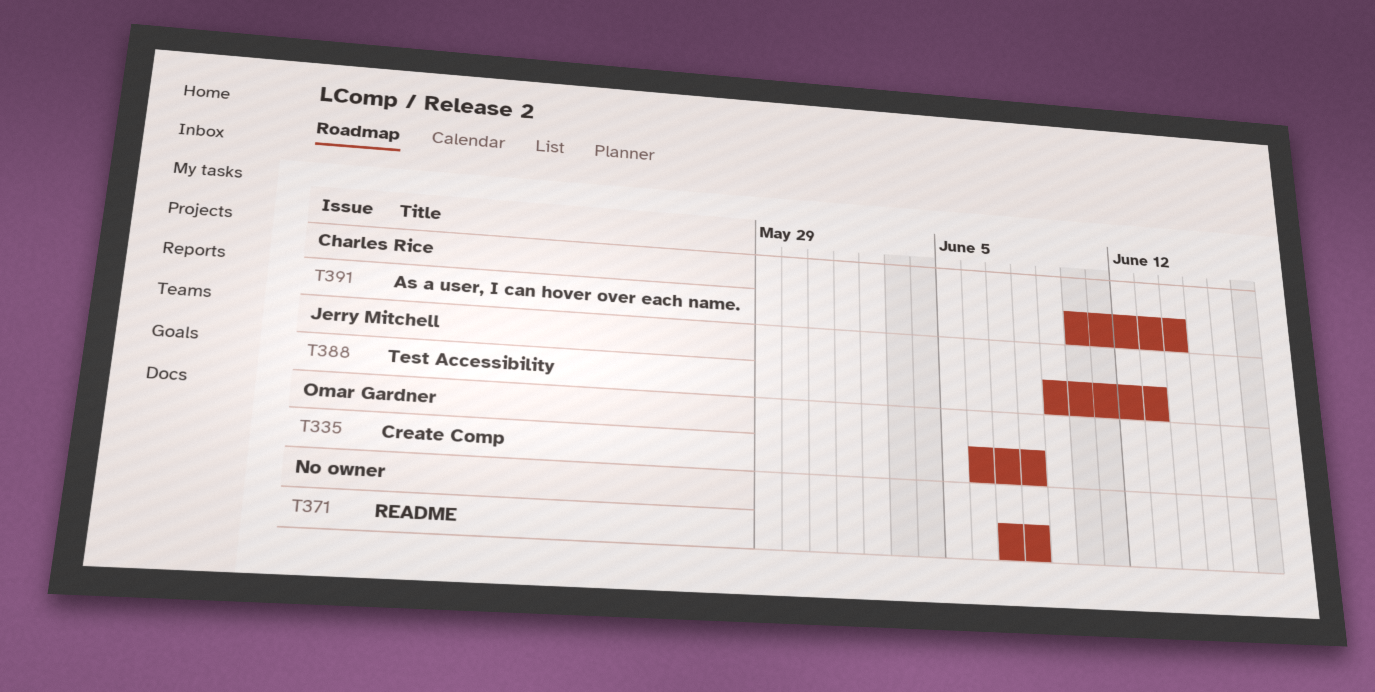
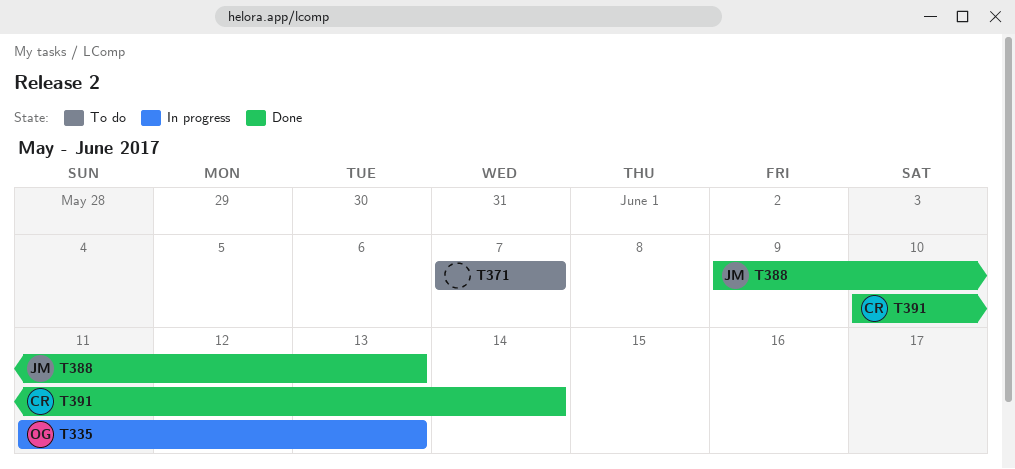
T335, start: Jun 6 -> Jun 11
T335, due: Jun 8 -> Jun 13
T371, due: Jun 8 -> Jun 7

